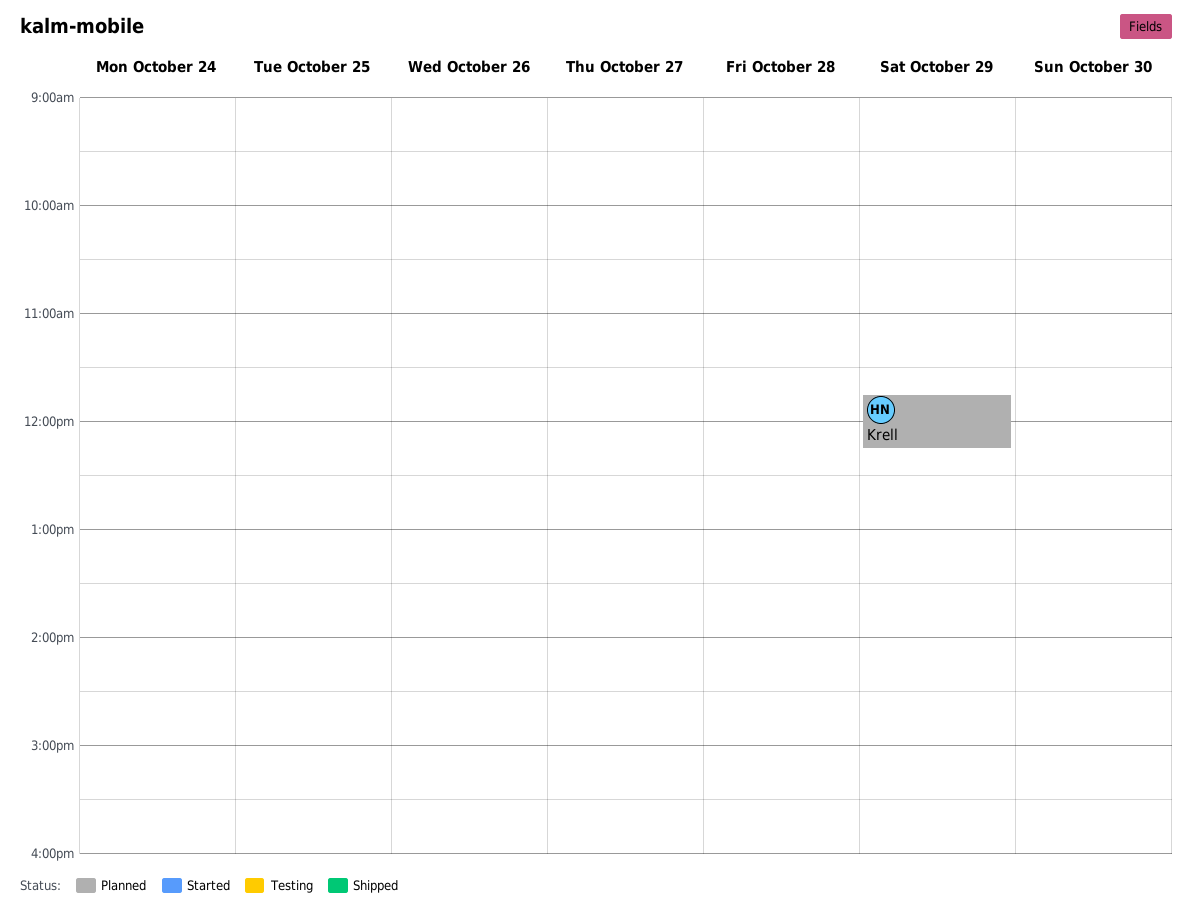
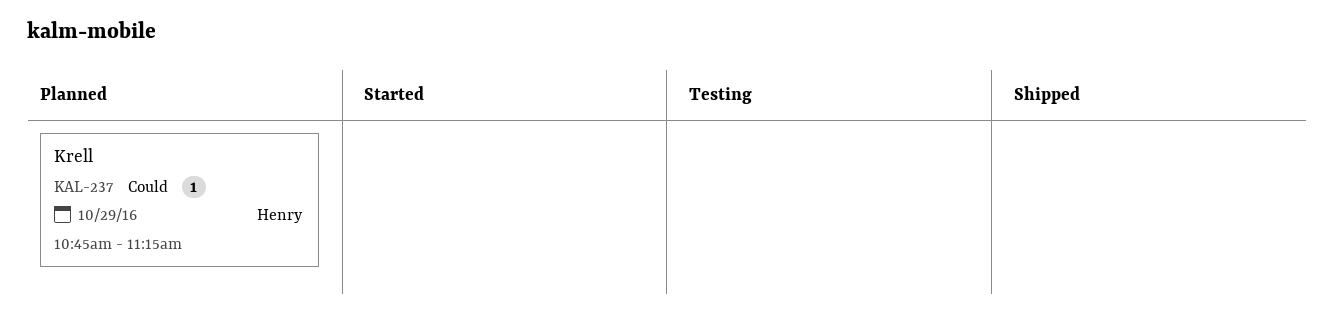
Krell, begins: 11:45 -> 10:45
Krell, ends: 12:15 -> 11:15

